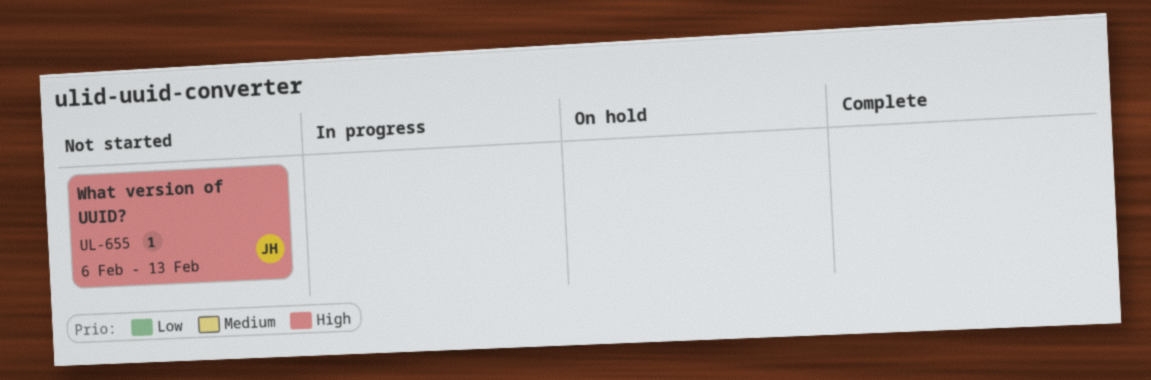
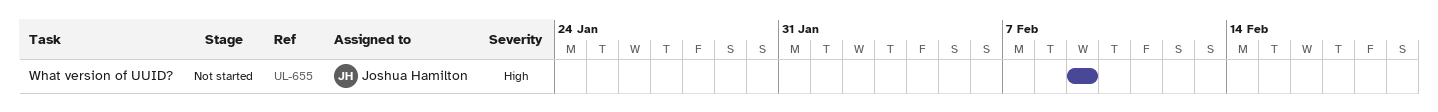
UL-655, start: Feb 6 -> Feb 9
UL-655, due: Feb 13 -> Feb 9

